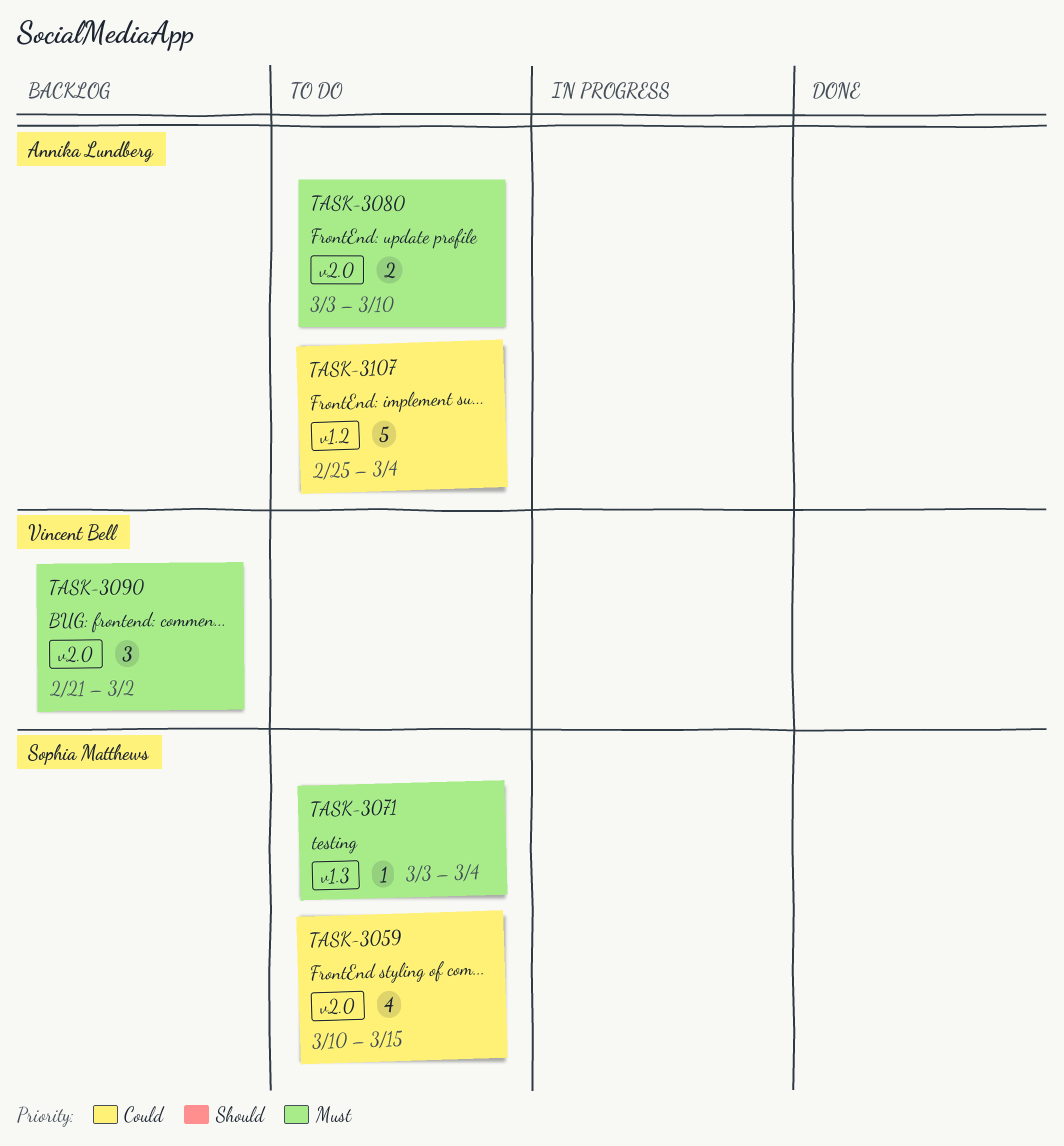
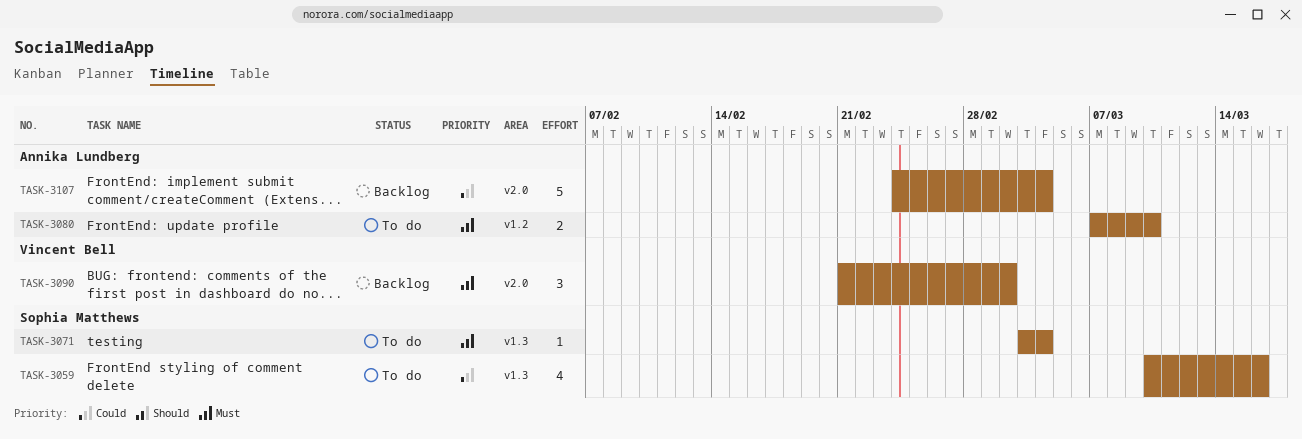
TASK-3059, label: v2.0 -> v1.3
TASK-3059, due: Mar 15 -> Mar 16
TASK-3080, label: v2.0 -> v1.2
TASK-3080, start: Mar 3 -> Mar 7
TASK-3107, status: To do -> Backlog
TASK-3107, label: v1.2 -> v2.0
TASK-3107, start: Feb 25 -> Feb 24

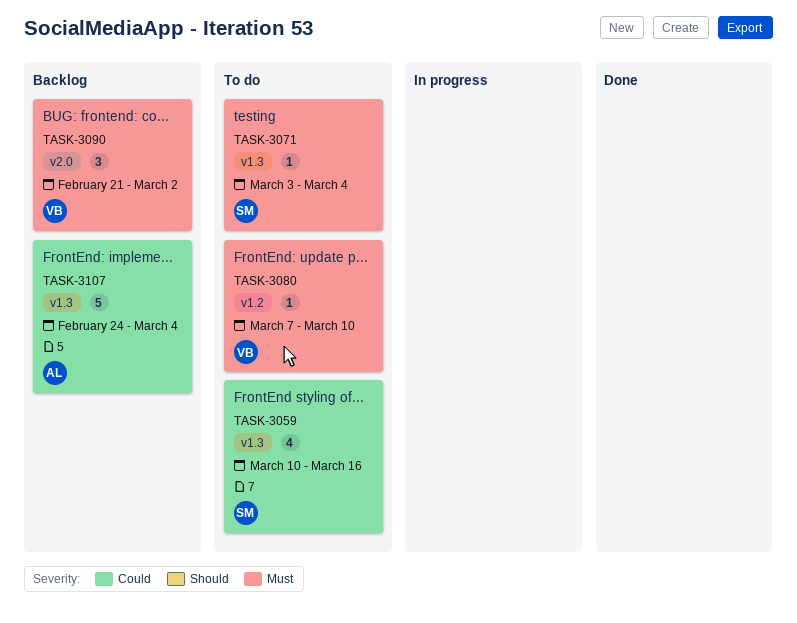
TASK-3080, owner: Annika Lundberg -> Vincent Bell
TASK-3080, estimate: 2 -> 1
TASK-3107, label: v2.0 -> v1.3

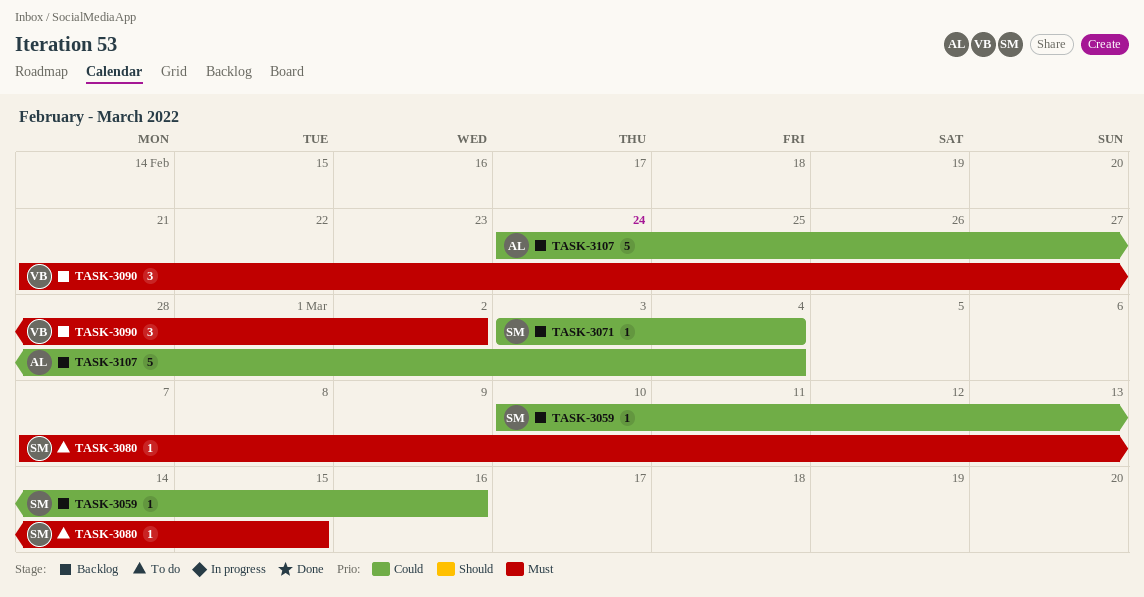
TASK-3059, status: To do -> Backlog
TASK-3059, estimate: 4 -> 1
TASK-3071, status: To do -> Backlog
TASK-3071, priority: Must -> Could
TASK-3080, owner: VB -> SM
TASK-3080, due: Mar 10 -> Mar 15

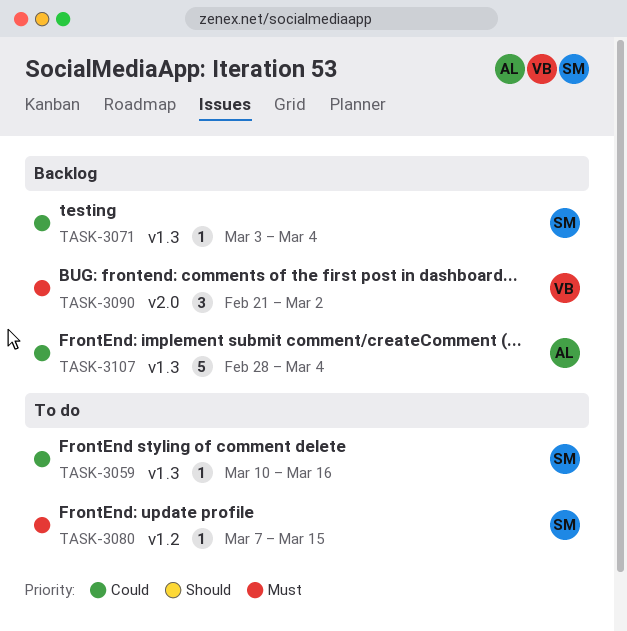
TASK-3059, status: Backlog -> To do
TASK-3107, start: Feb 24 -> Feb 28

